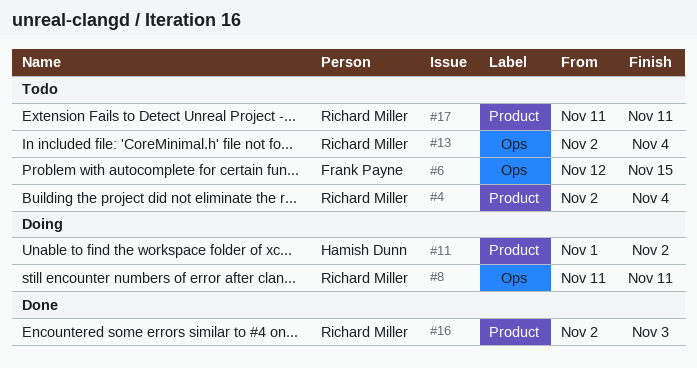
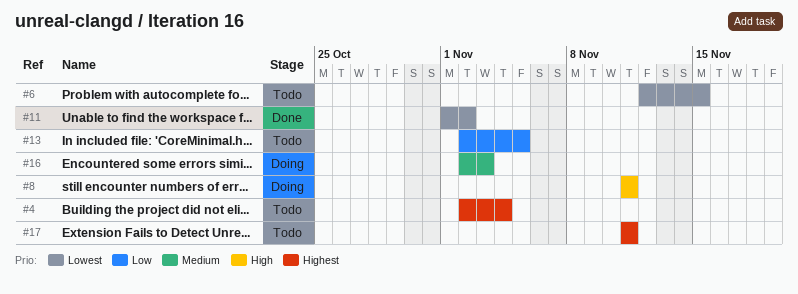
#11, status: Doing -> Done
#13, due: Nov 4 -> Nov 5
#16, status: Done -> Doing

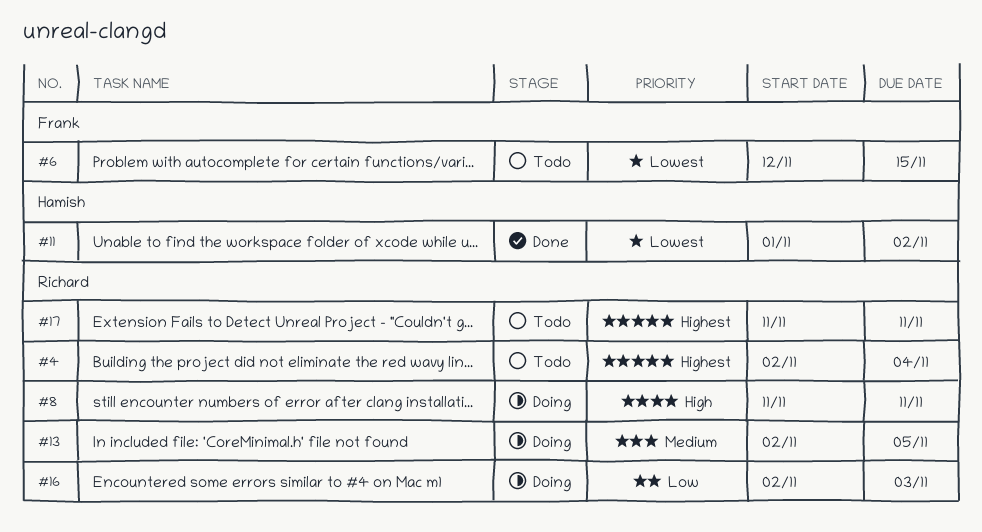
#13, status: Todo -> Doing
#13, priority: Low -> Medium
#16, priority: Medium -> Low

